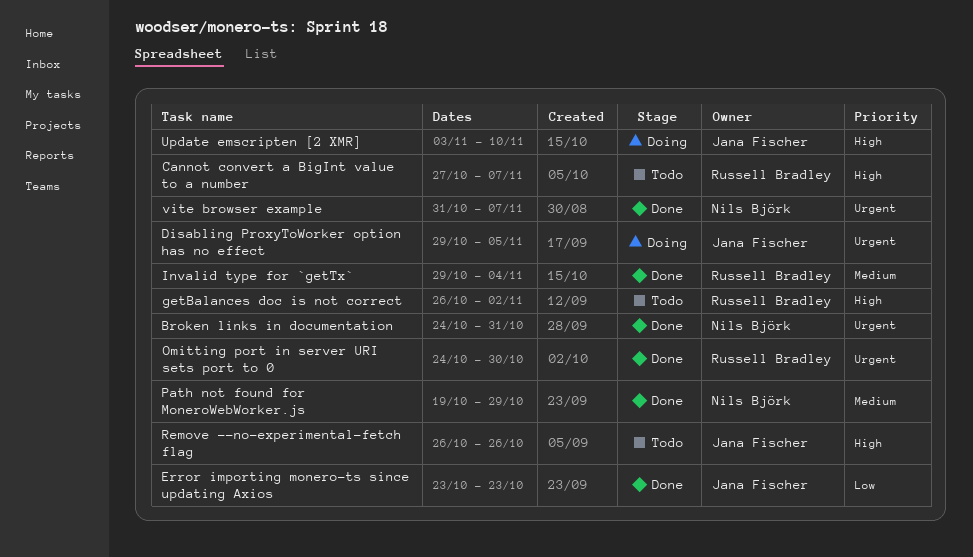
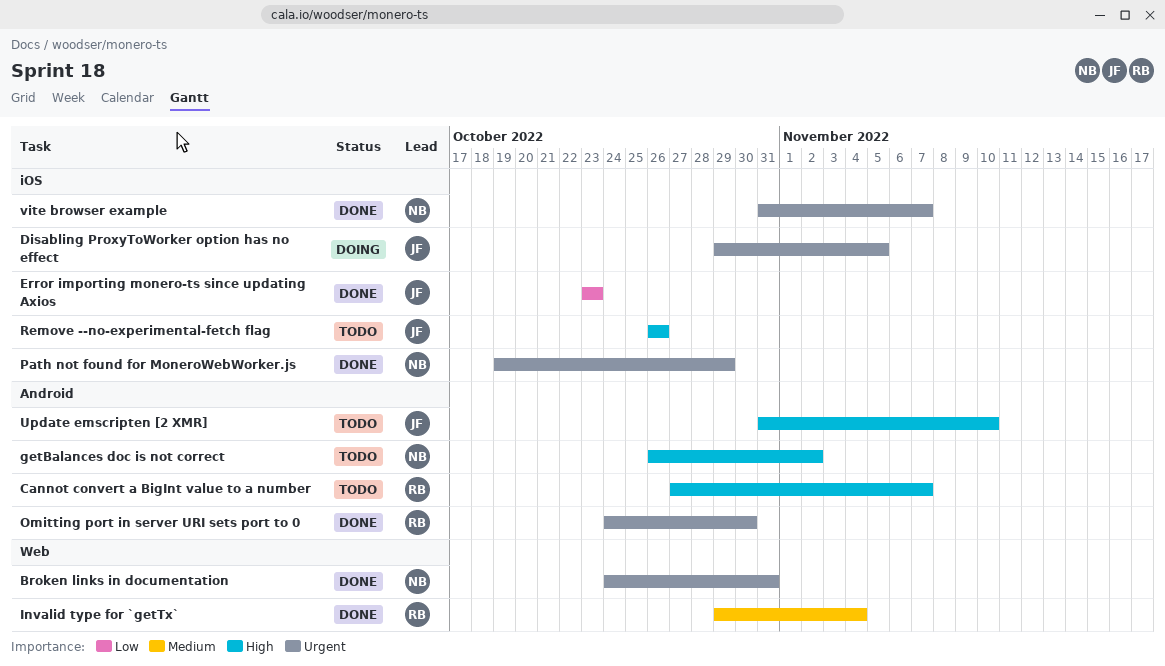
getBalances doc is not correct, owner: Russell Bradley -> Nils Björk
Path not found for MoneroWebWorker.js, priority: Medium -> Urgent
Update emscripten [2 XMR], status: Doing -> Todo
Update emscripten [2 XMR], start: Nov 3 -> Oct 31

